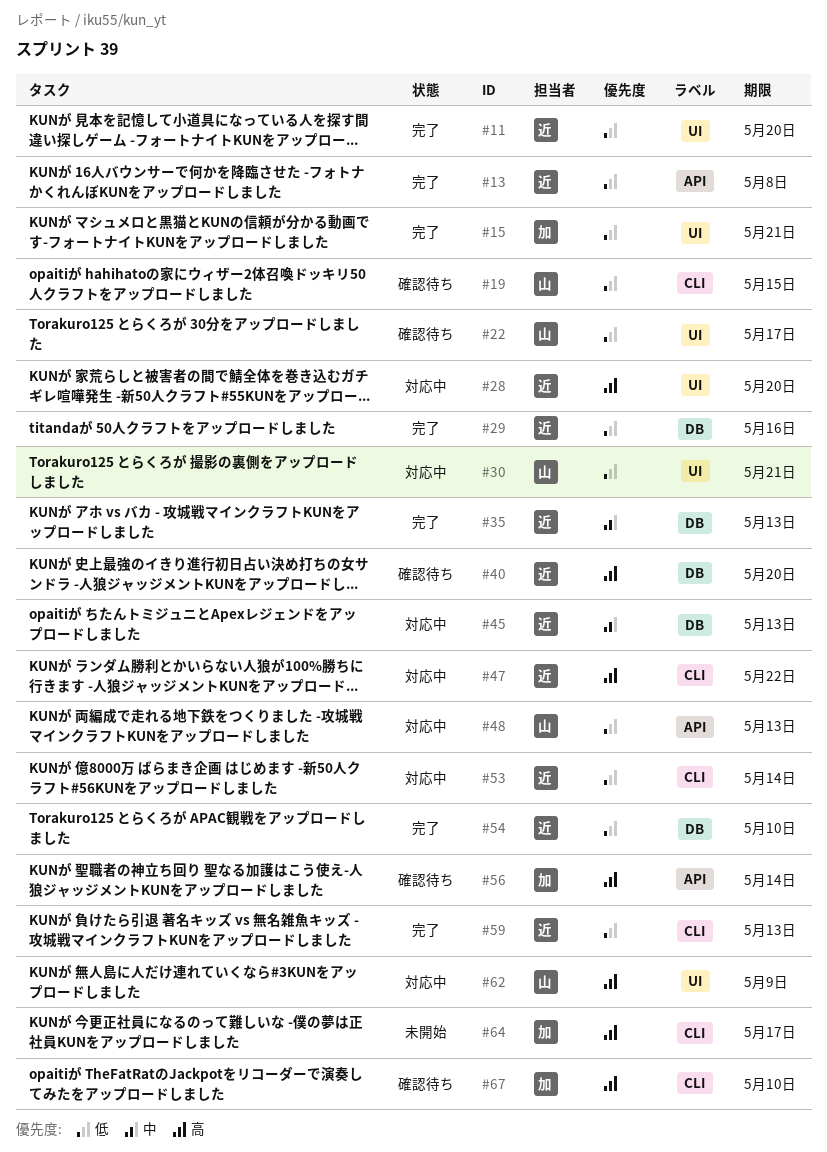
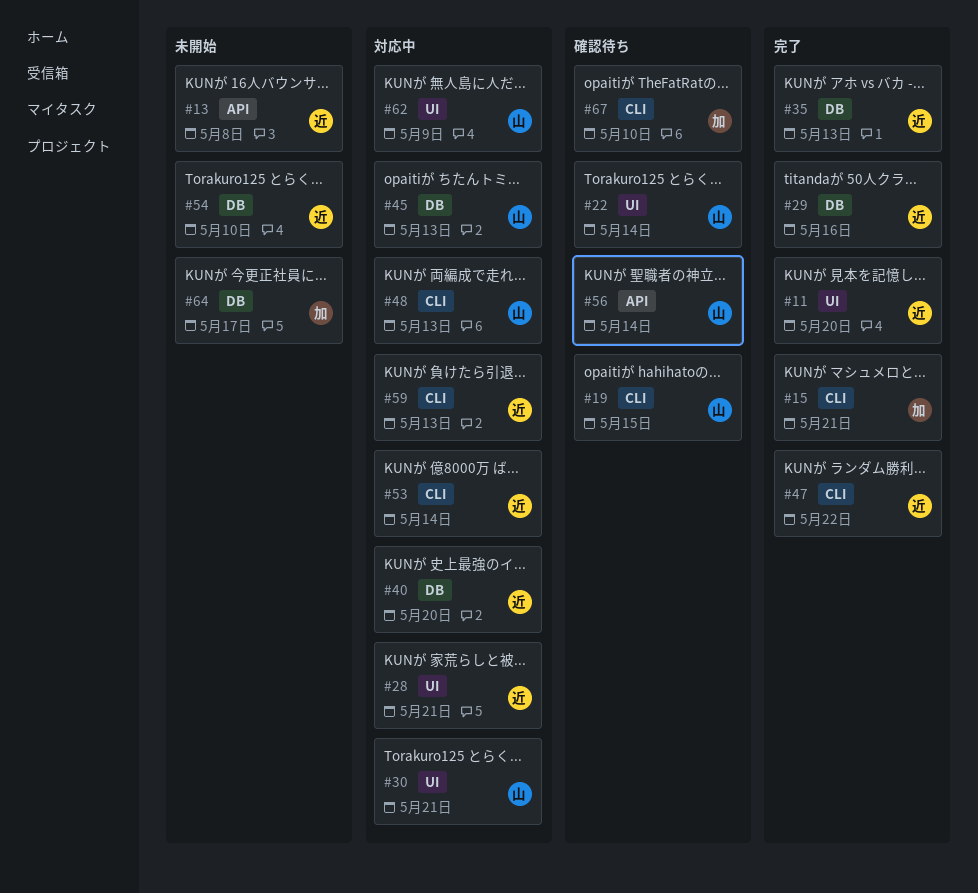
#13, status: 完了 -> 未開始
#15, label: UI -> CLI
#22, due: May 17 -> May 14
#28, due: May 20 -> May 21
#40, status: 確認待ち -> 対応中
#45, owner: 近 -> 山
#47, status: 対応中 -> 完了
#48, label: API -> CLI
#54, status: 完了 -> 未開始
#56, owner: 加 -> 山
#59, status: 完了 -> 対応中
#64, label: CLI -> DB

